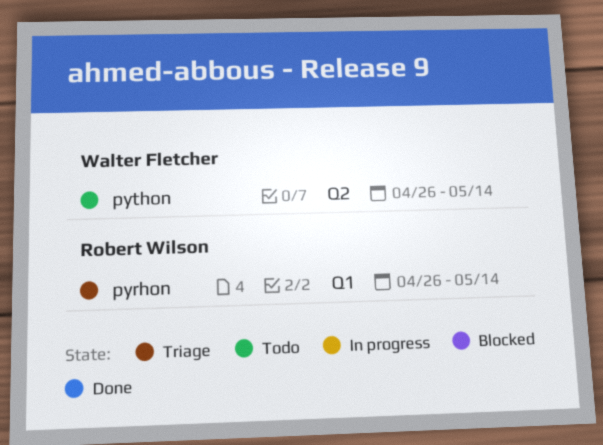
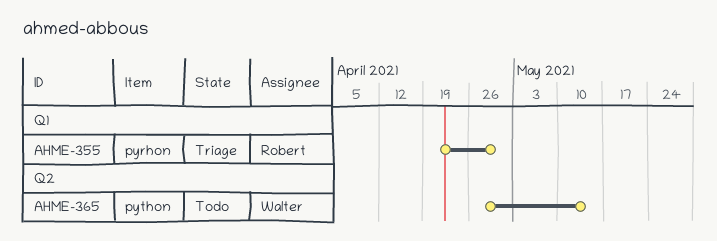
pyrhon, start: Apr 26 -> Apr 19
pyrhon, due: May 14 -> Apr 30

